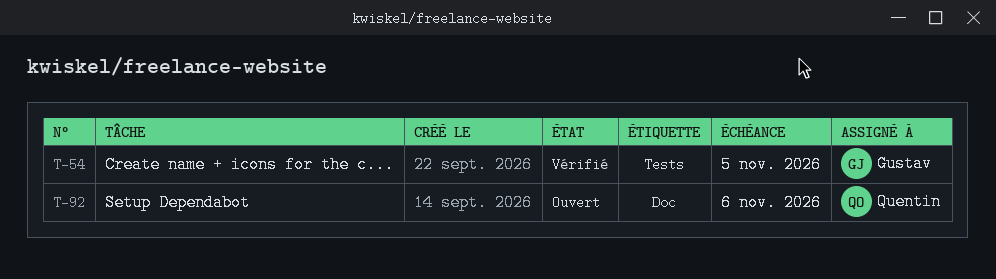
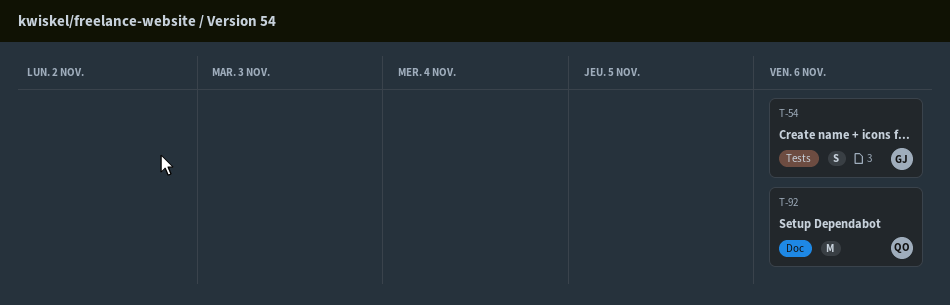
T-54, due: Nov 5 -> Nov 6

